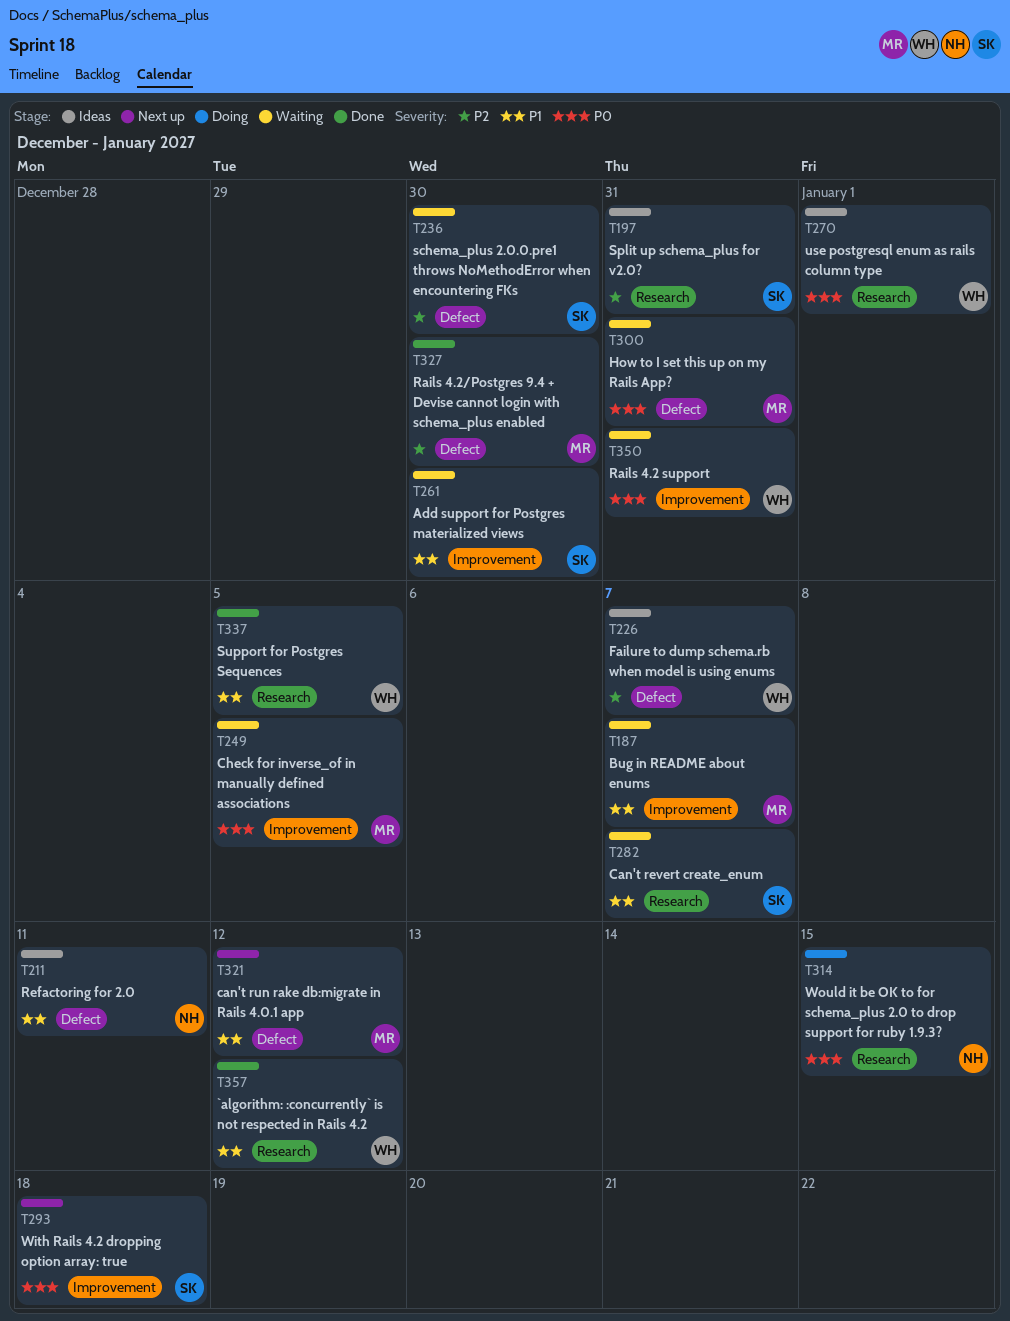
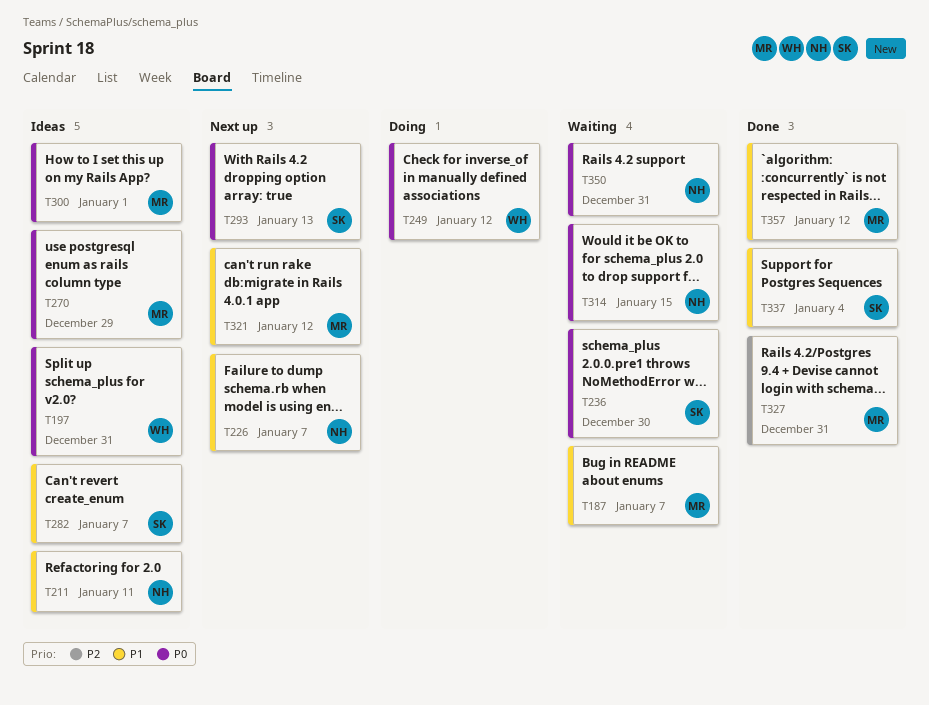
T197, owner: SK -> WH
T197, priority: P2 -> P0
T226, status: Ideas -> Next up
T226, owner: WH -> NH
T226, priority: P2 -> P1
T236, priority: P2 -> P0
T249, status: Waiting -> Doing
T249, owner: MR -> WH
T249, due: Jan 5 -> Jan 12
T261: present -> none
T270, owner: WH -> MR
T270, due: Jan 1 -> Dec 29
T282, status: Waiting -> Ideas
T293, due: Jan 18 -> Jan 13
T300, status: Waiting -> Ideas
T300, due: Dec 31 -> Jan 1
T314, status: Doing -> Waiting
T327, due: Dec 30 -> Dec 31
T337, owner: WH -> SK
T337, due: Jan 5 -> Jan 4
T350, owner: WH -> NH
T357, owner: WH -> MR

